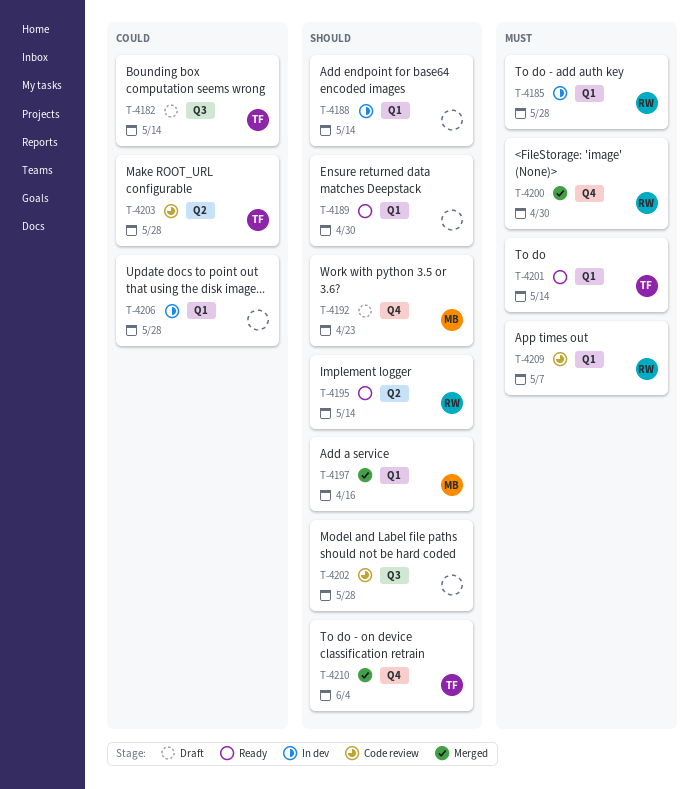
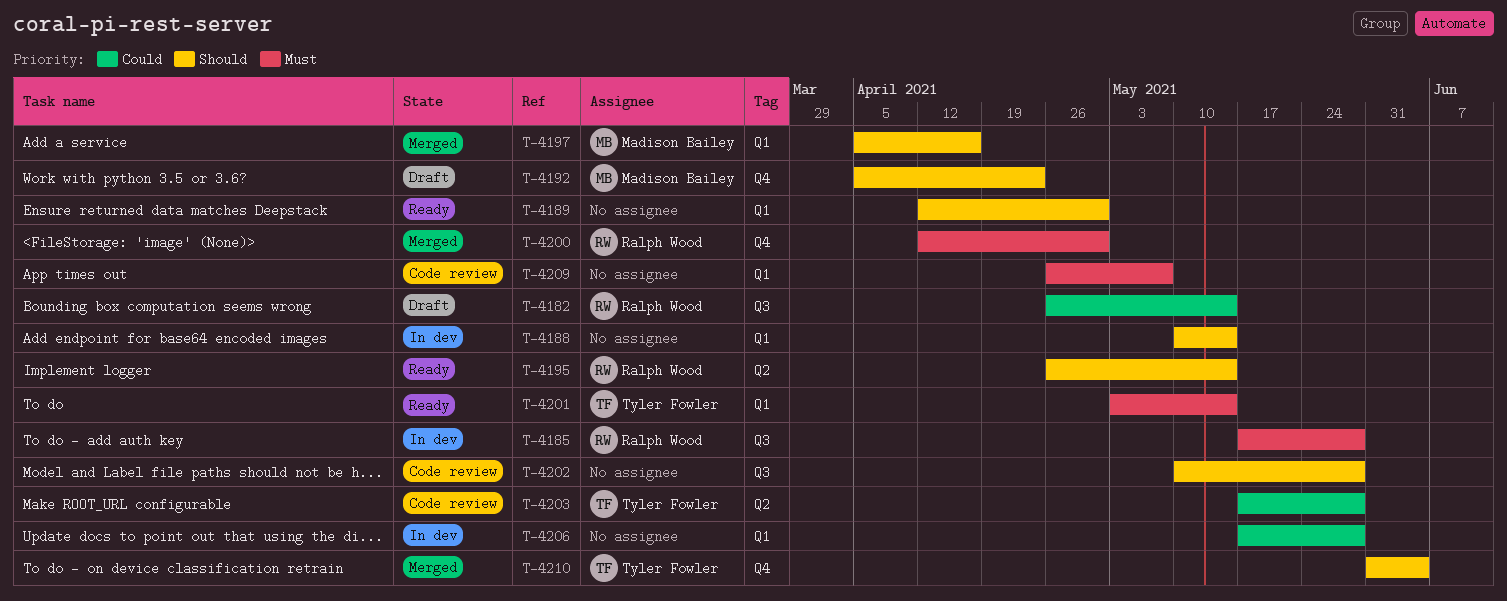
T-4182, owner: Tyler Fowler -> Ralph Wood
T-4185, label: Q1 -> Q3
T-4209, owner: Ralph Wood -> none

